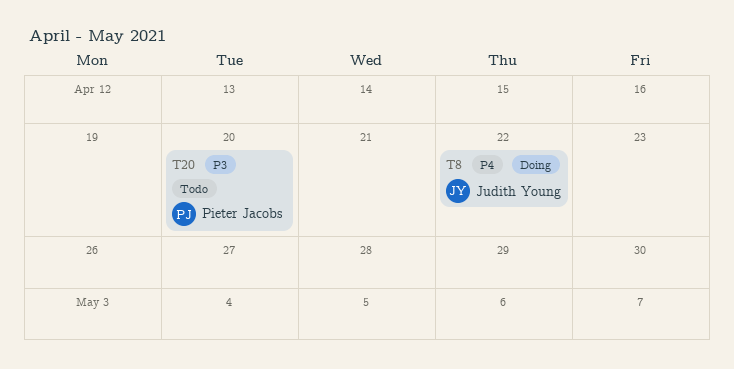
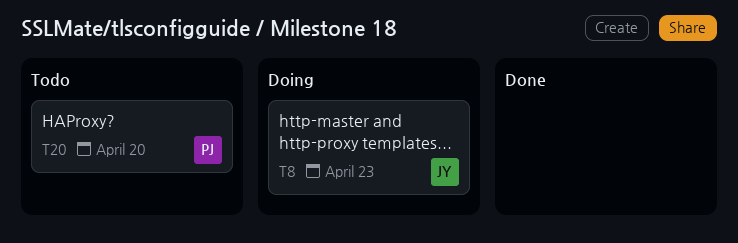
T8, due: Apr 22 -> Apr 23

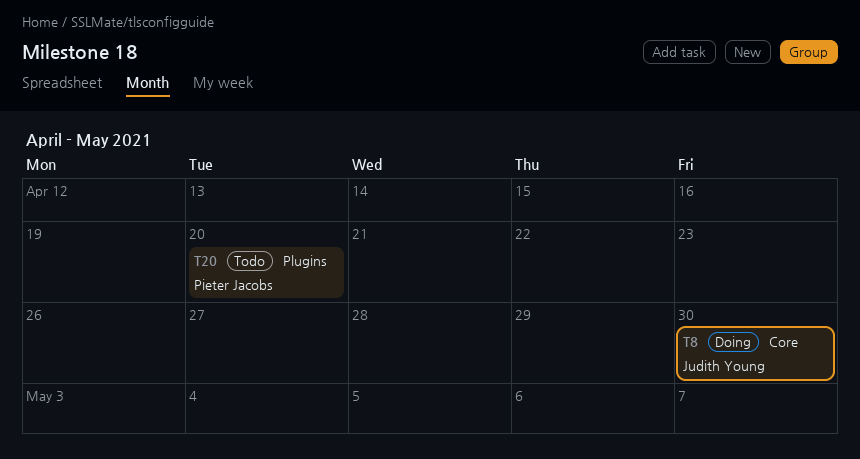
T8, due: Apr 23 -> Apr 30

